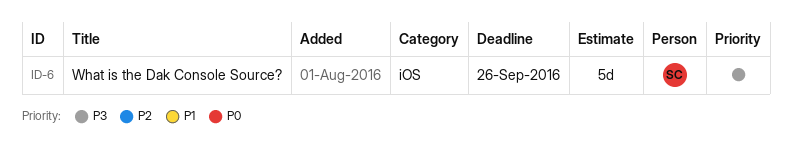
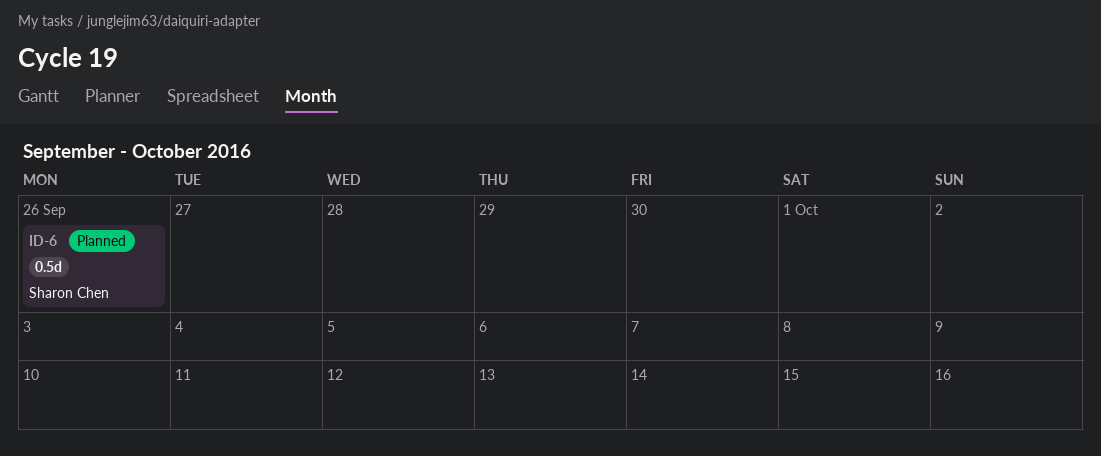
ID-6, estimate: 5d -> 0.5d

